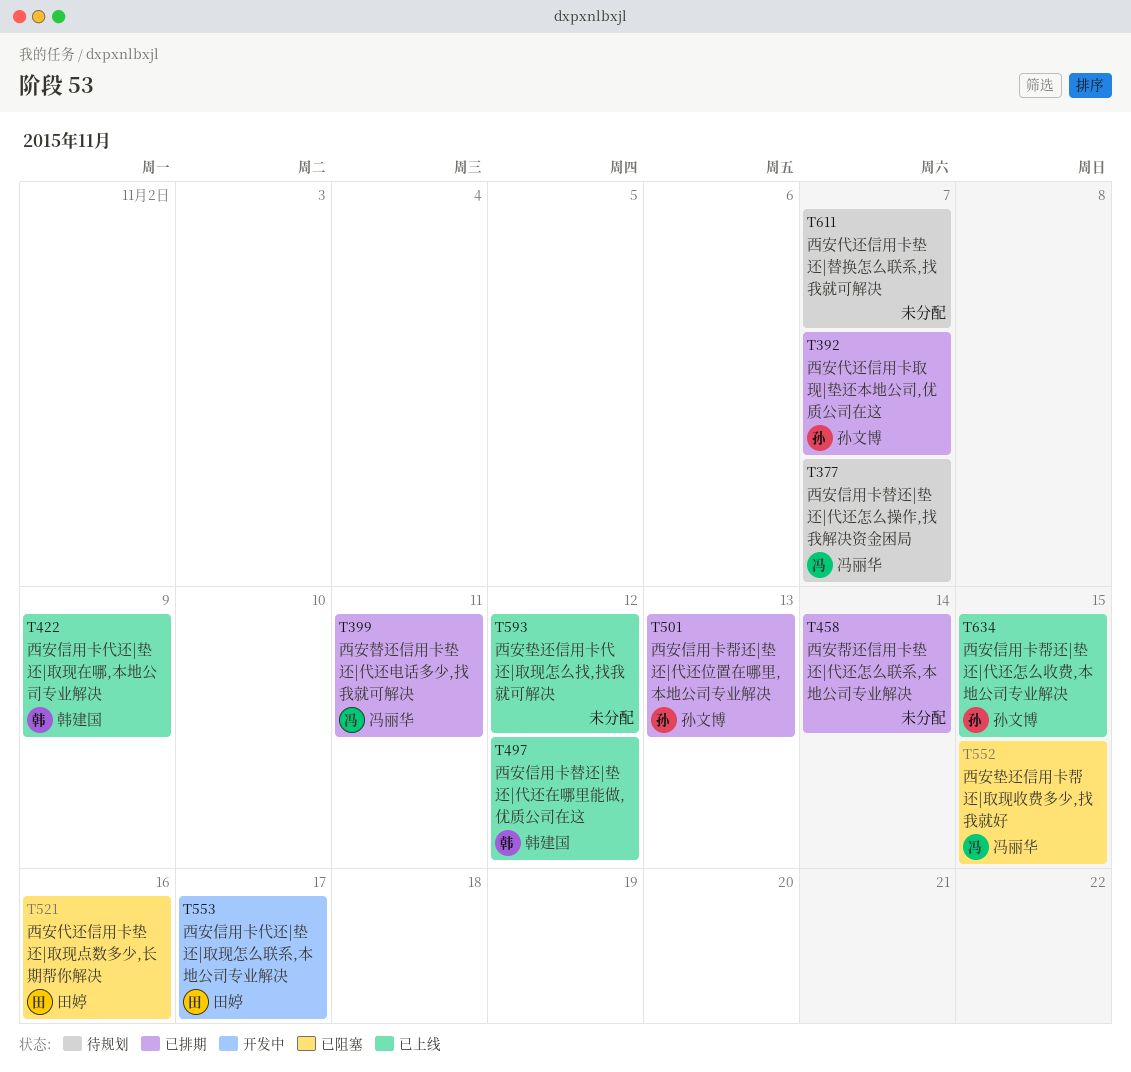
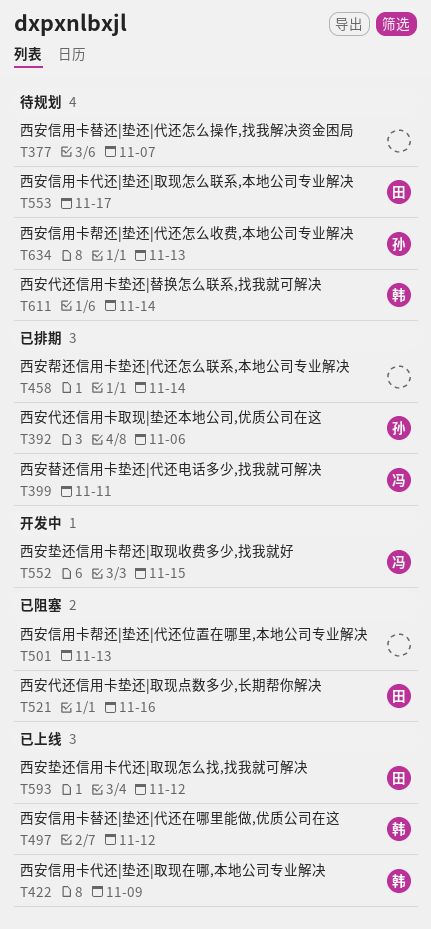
T377, owner: 冯丽华 -> none
T392, due: Nov 7 -> Nov 6
T501, status: 已排期 -> 已阻塞
T501, owner: 孙文博 -> none
T552, status: 已阻塞 -> 开发中
T553, status: 开发中 -> 待规划
T593, owner: none -> 田婷
T611, owner: none -> 韩建国
T611, due: Nov 7 -> Nov 14
T634, status: 已上线 -> 待规划
T634, due: Nov 15 -> Nov 13

